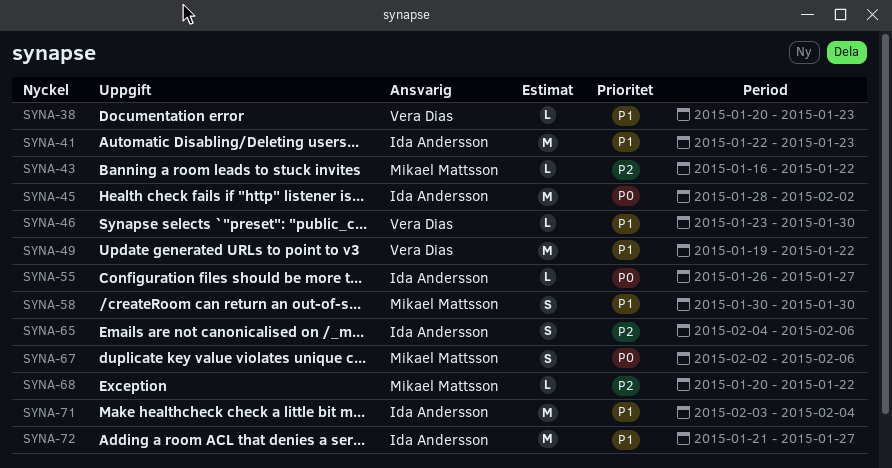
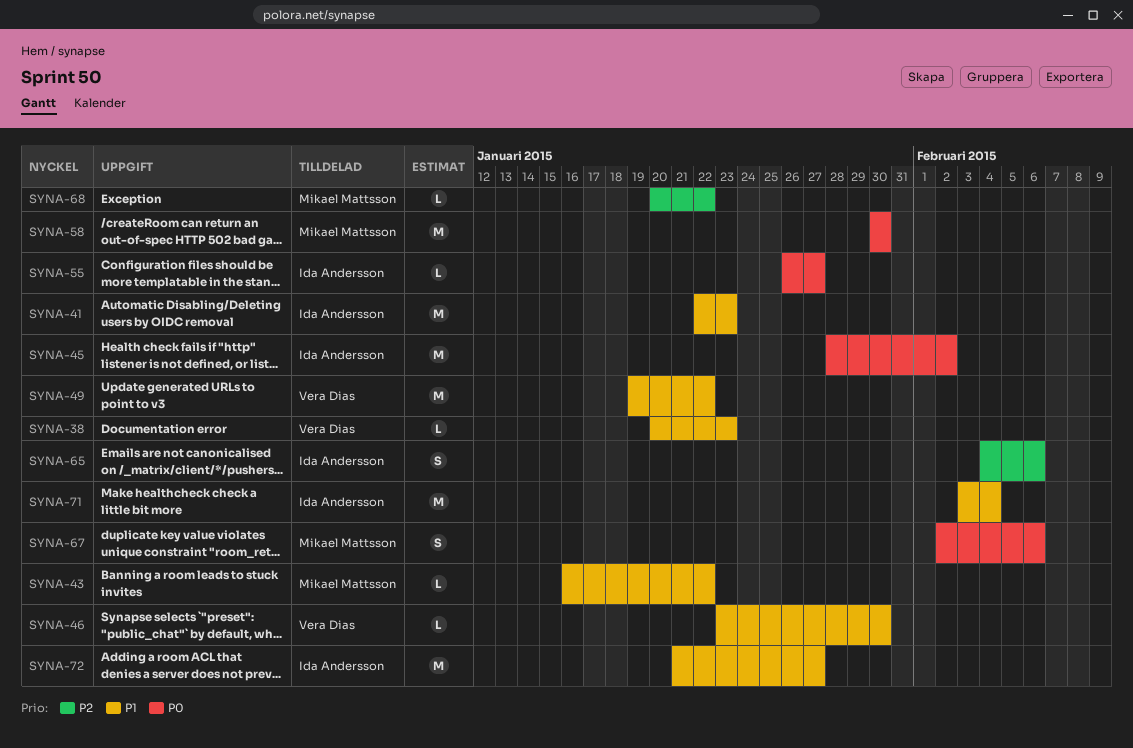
SYNA-43, priority: P2 -> P1
SYNA-58, priority: P1 -> P0
SYNA-58, estimate: S -> M

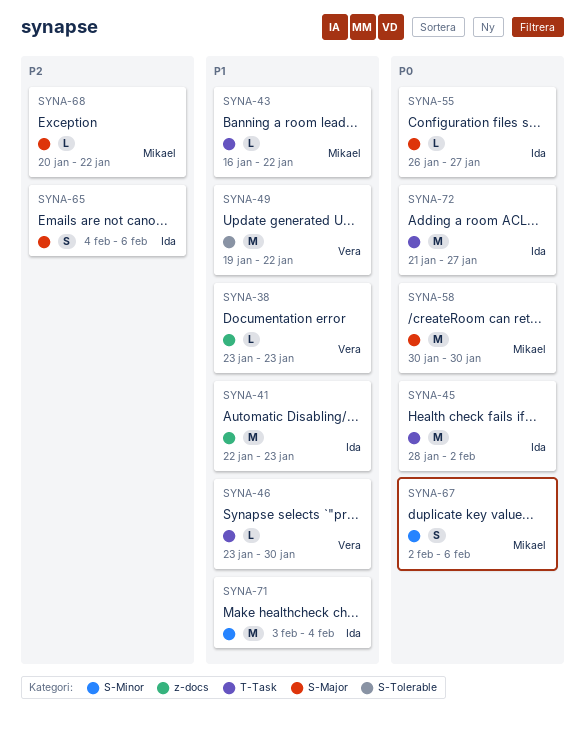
SYNA-38, start: Jan 20 -> Jan 23
SYNA-72, priority: P1 -> P0

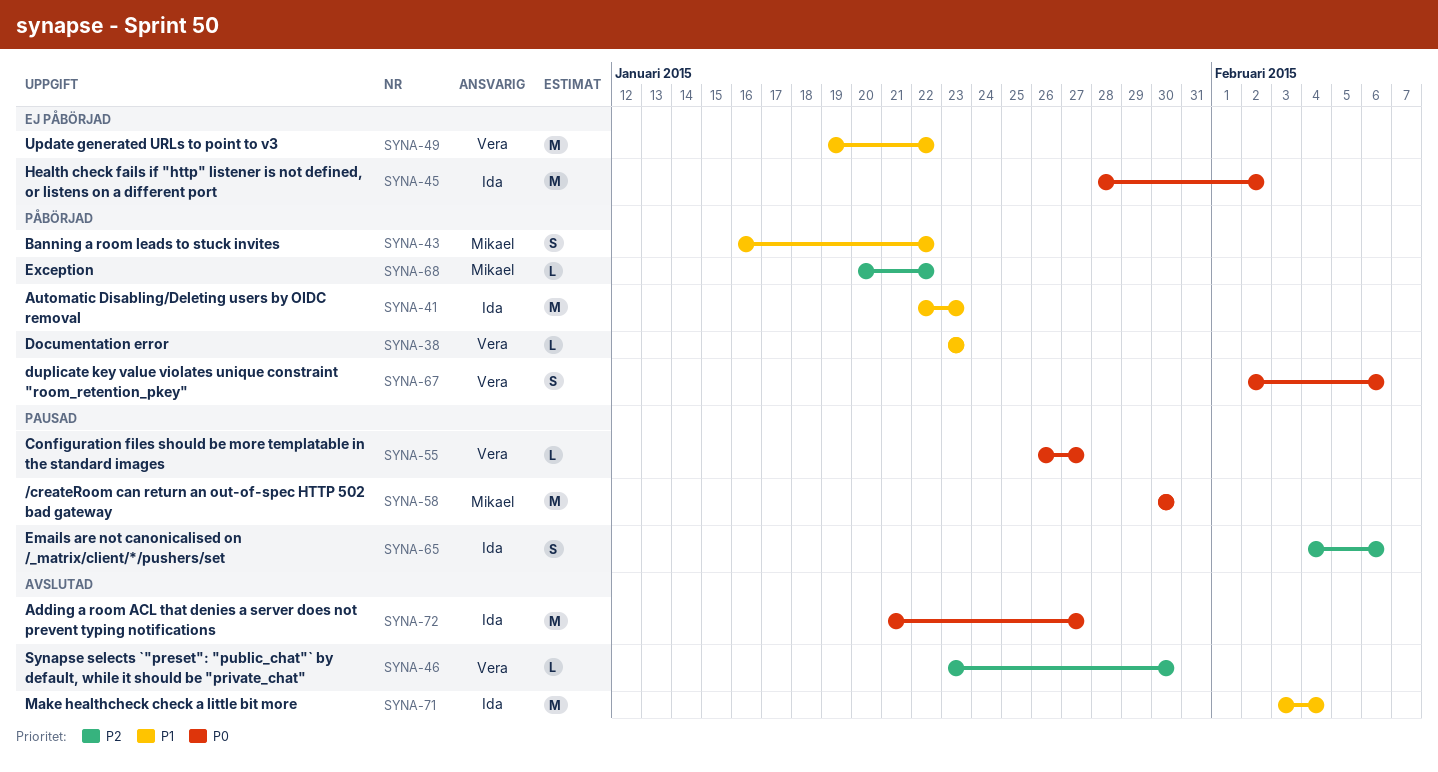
SYNA-43, estimate: L -> S
SYNA-46, priority: P1 -> P2
SYNA-55, owner: Ida -> Vera
SYNA-67, owner: Mikael -> Vera

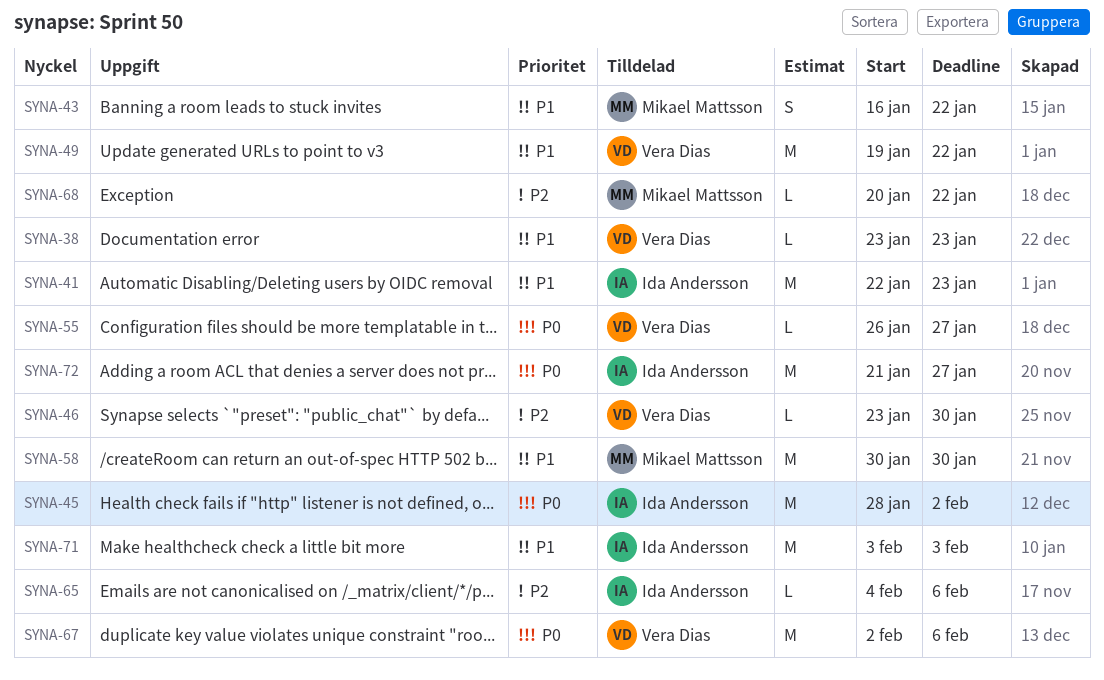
SYNA-58, priority: P0 -> P1
SYNA-65, estimate: S -> L
SYNA-67, estimate: S -> M
SYNA-71, due: Feb 4 -> Feb 3

